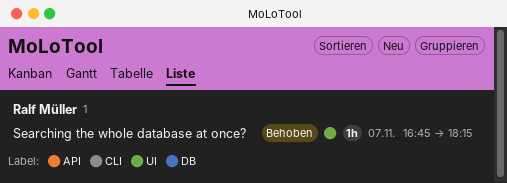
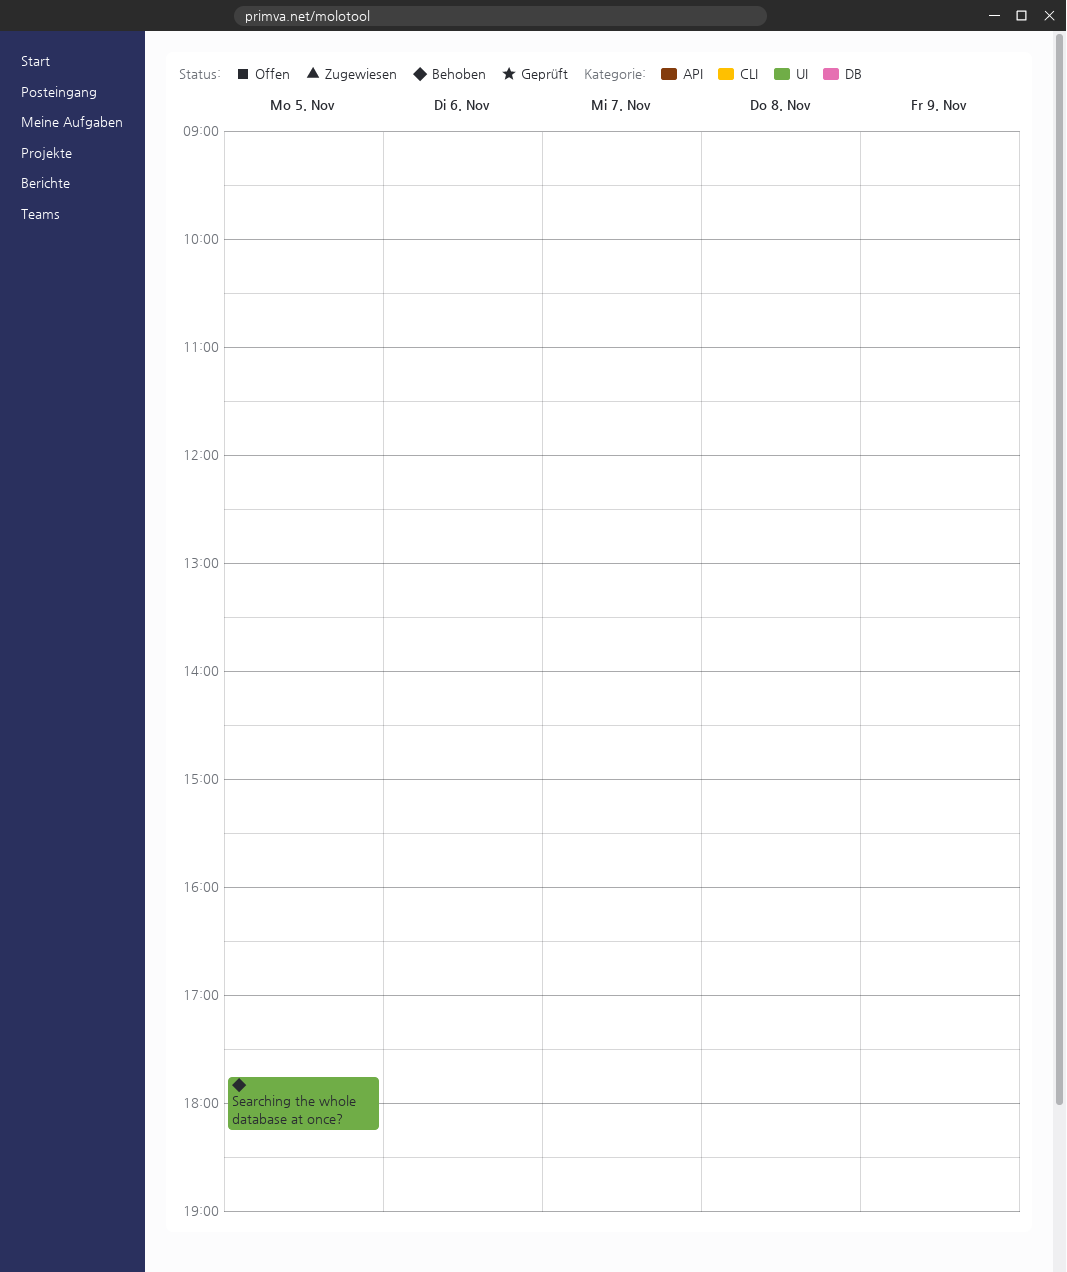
Searching the whole database at once?, day: Nov 7 -> Nov 5
Searching the whole database at once?, begins: 16:45 -> 17:45

